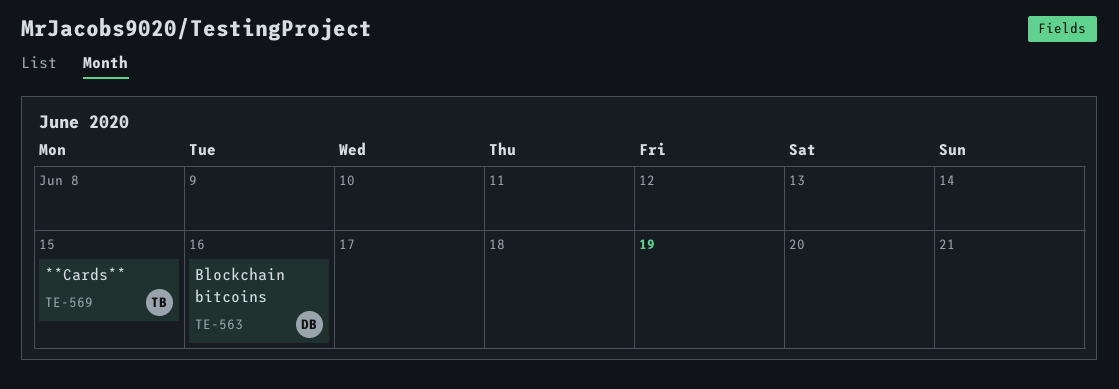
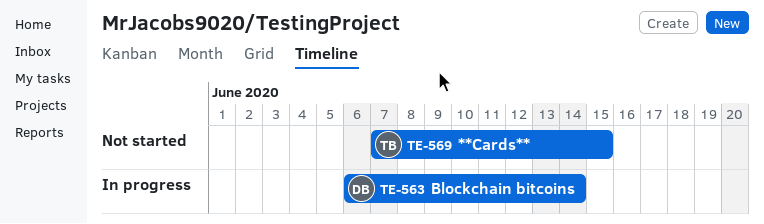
TE-563, due: Jun 16 -> Jun 14

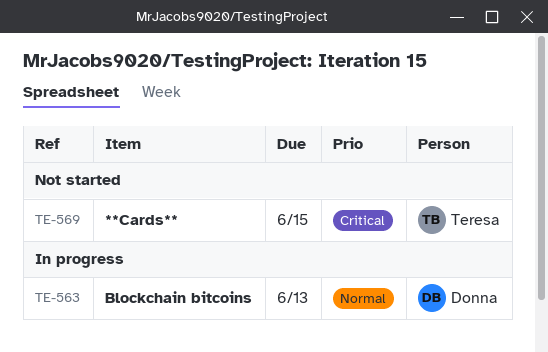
TE-563, due: Jun 14 -> Jun 13

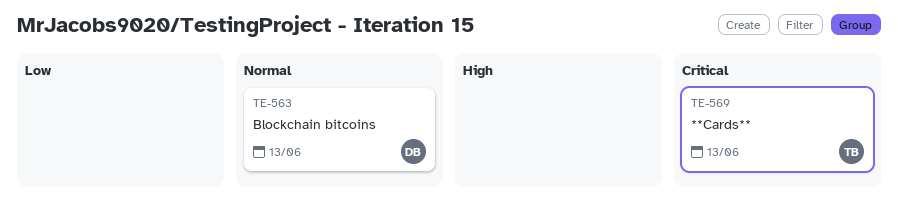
TE-569, due: Jun 15 -> Jun 13

